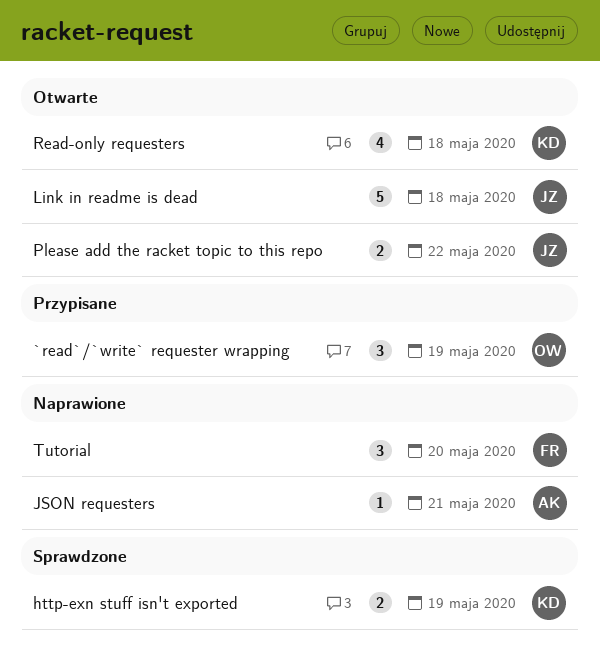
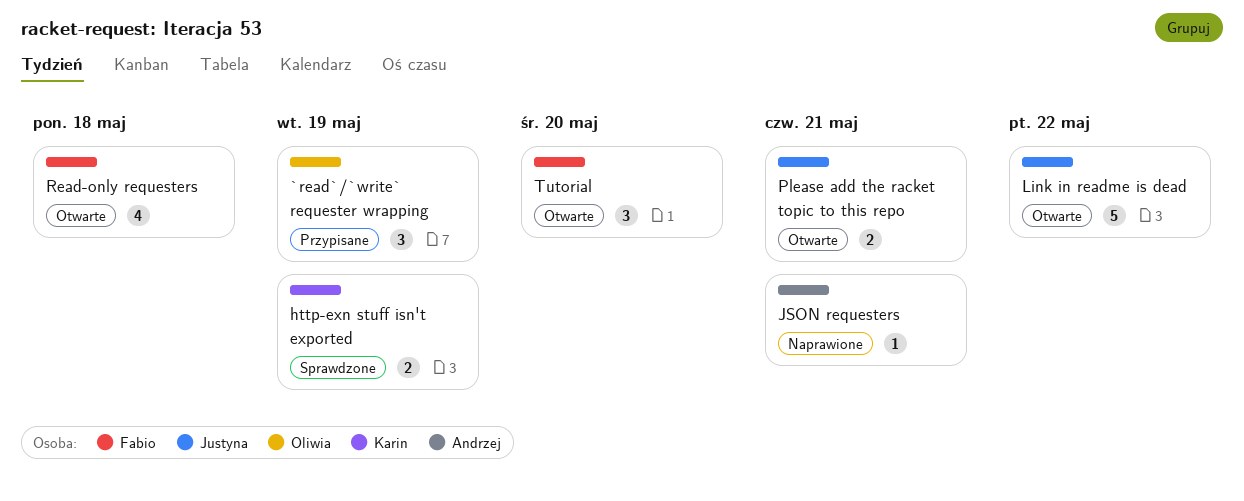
Link in readme is dead, due: May 18 -> May 22
Please add the racket topic to this repo, due: May 22 -> May 21
Read-only requesters, owner: Karin -> Fabio
Tutorial, status: Naprawione -> Otwarte

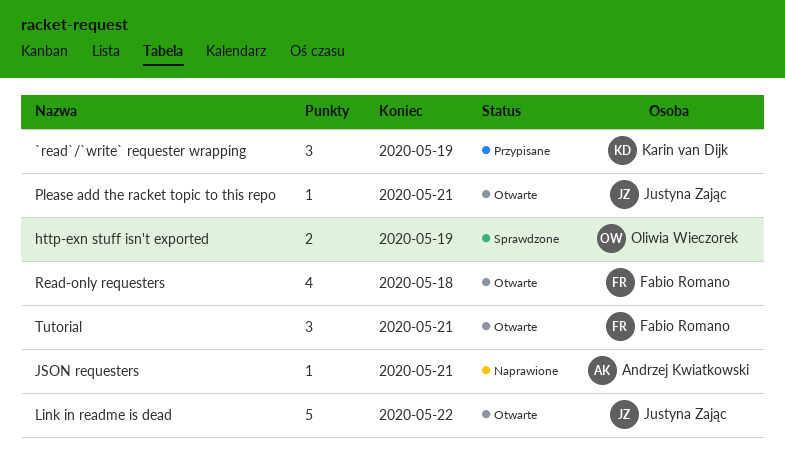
`read`/`write` requester wrapping, owner: Oliwia Wieczorek -> Karin van Dijk
http-exn stuff isn't exported, owner: Karin van Dijk -> Oliwia Wieczorek
Please add the racket topic to this repo, estimate: 2 -> 1
Tutorial, due: May 20 -> May 21

